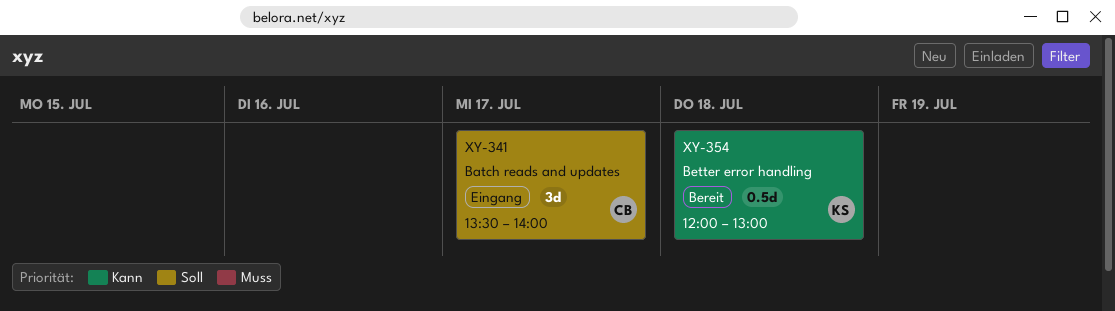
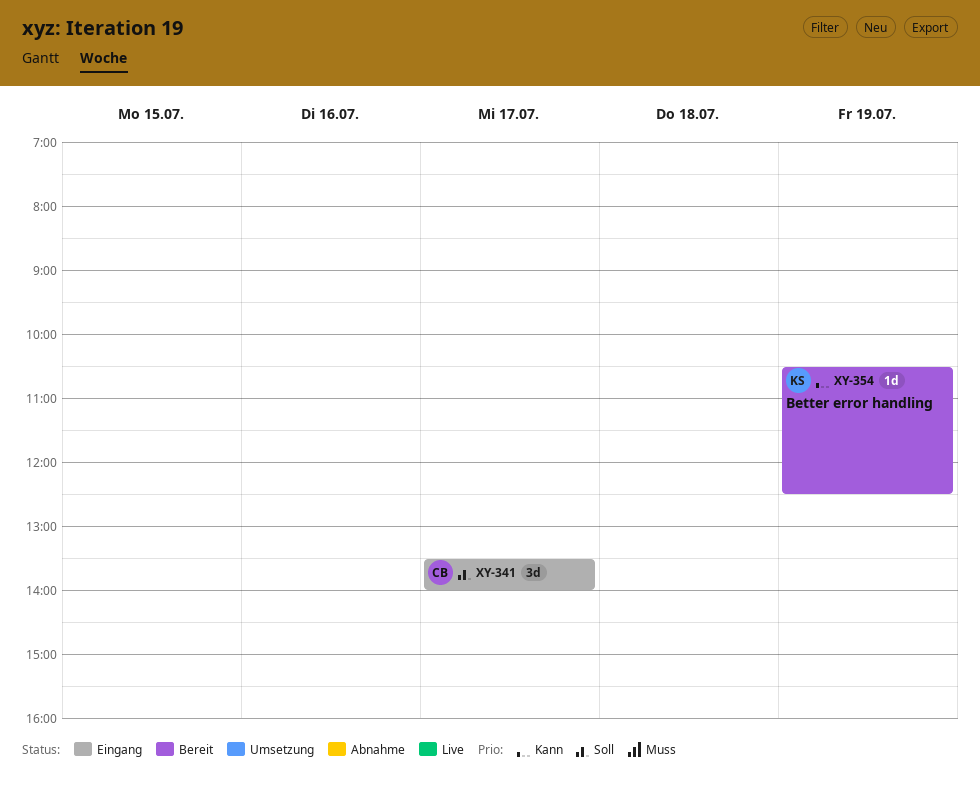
XY-354, estimate: 0.5d -> 1d
XY-354, day: Jul 18 -> Jul 19
XY-354, begins: 12:00 -> 10:30
XY-354, ends: 13:00 -> 12:30

